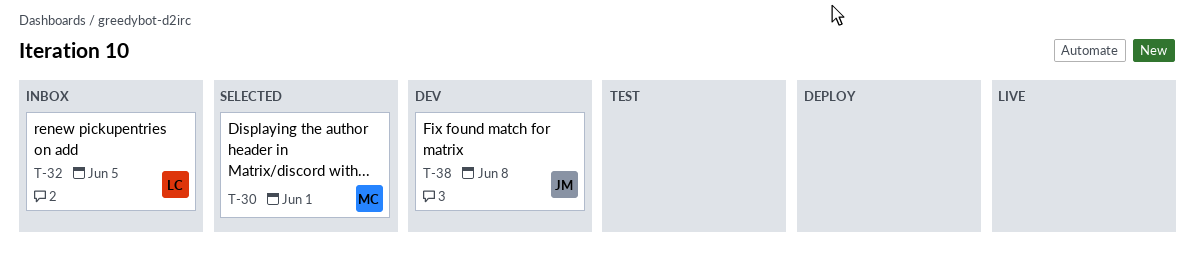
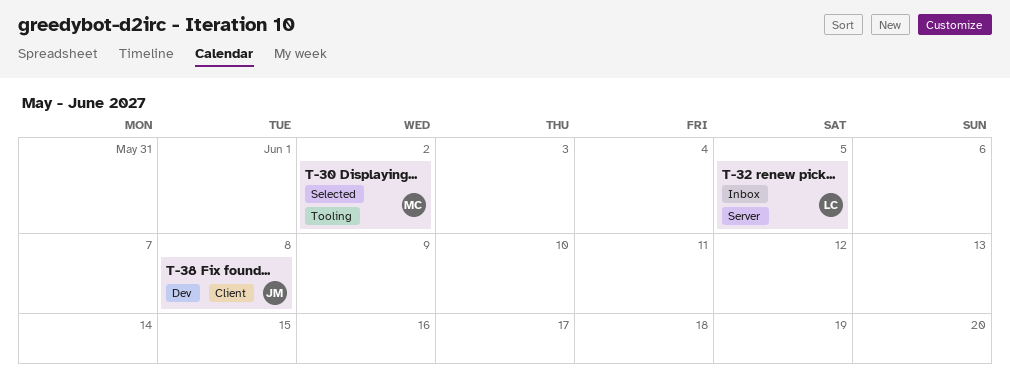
T-30, due: Jun 1 -> Jun 2

